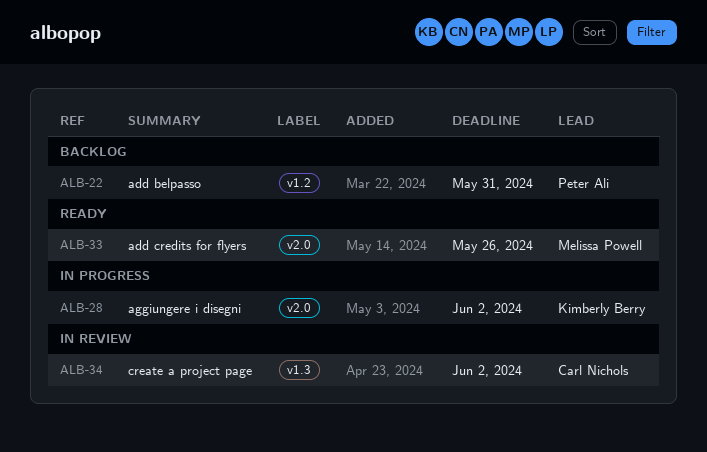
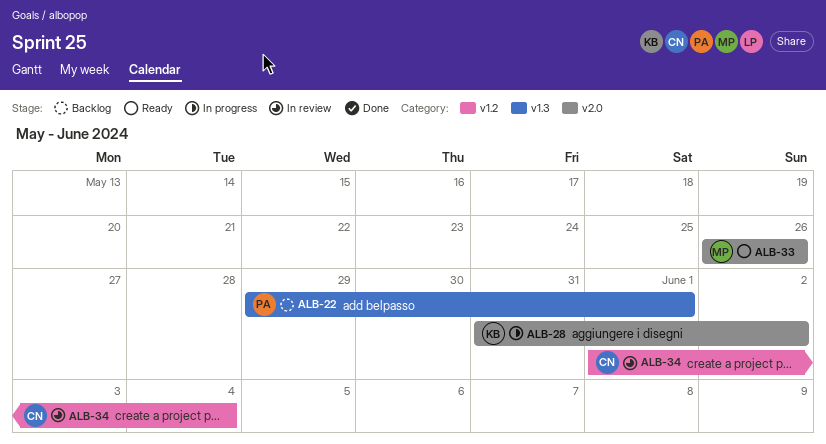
ALB-22, label: v1.2 -> v1.3
ALB-22, due: May 31 -> Jun 1
ALB-34, label: v1.3 -> v1.2
ALB-34, due: Jun 2 -> Jun 4

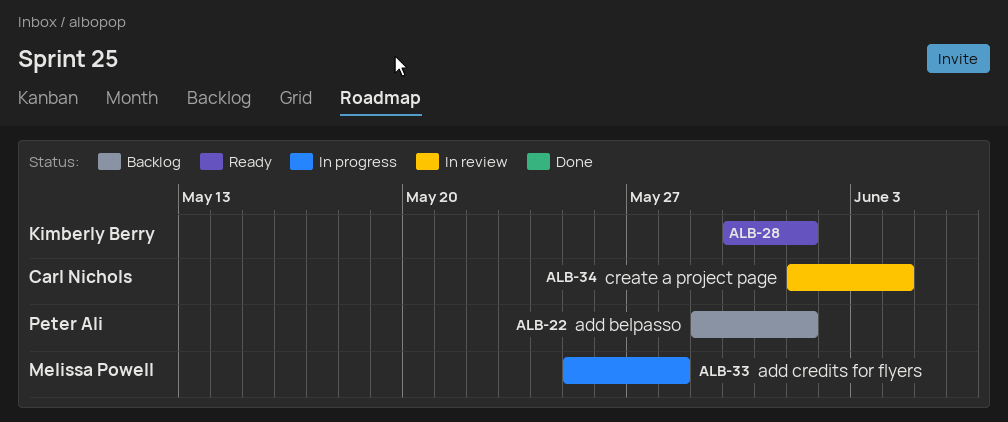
ALB-28, status: In progress -> Ready
ALB-28, start: May 31 -> May 30
ALB-28, due: Jun 2 -> Jun 1
ALB-33, status: Ready -> In progress
ALB-33, start: May 26 -> May 25
ALB-33, due: May 26 -> May 28

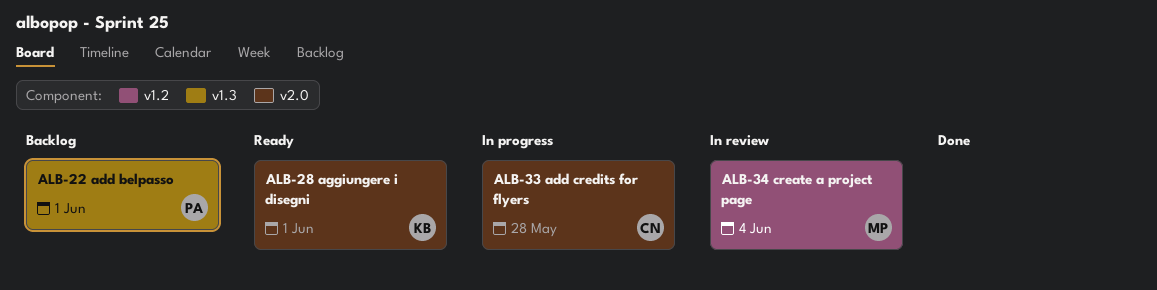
ALB-33, owner: Melissa Powell -> Carl Nichols
ALB-34, owner: Carl Nichols -> Melissa Powell

